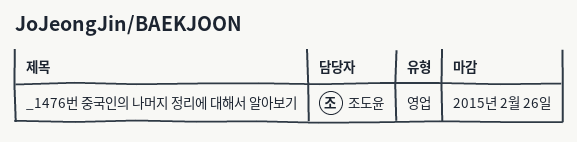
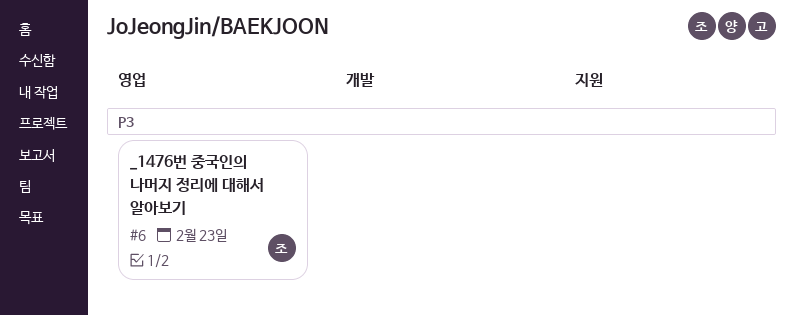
_1476번 중국인의 나머지 정리에 대해서 알아보기, due: Feb 26 -> Feb 23

